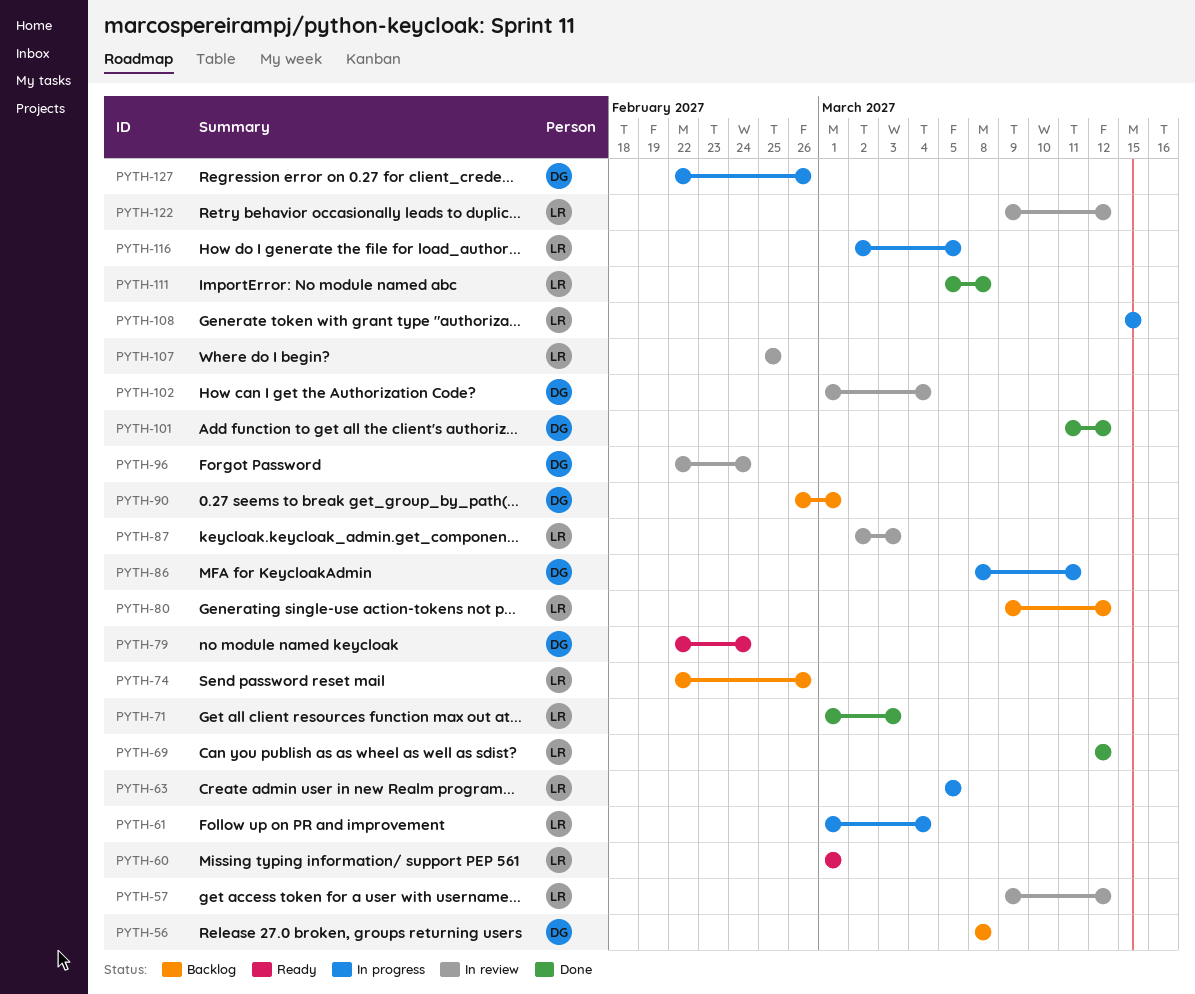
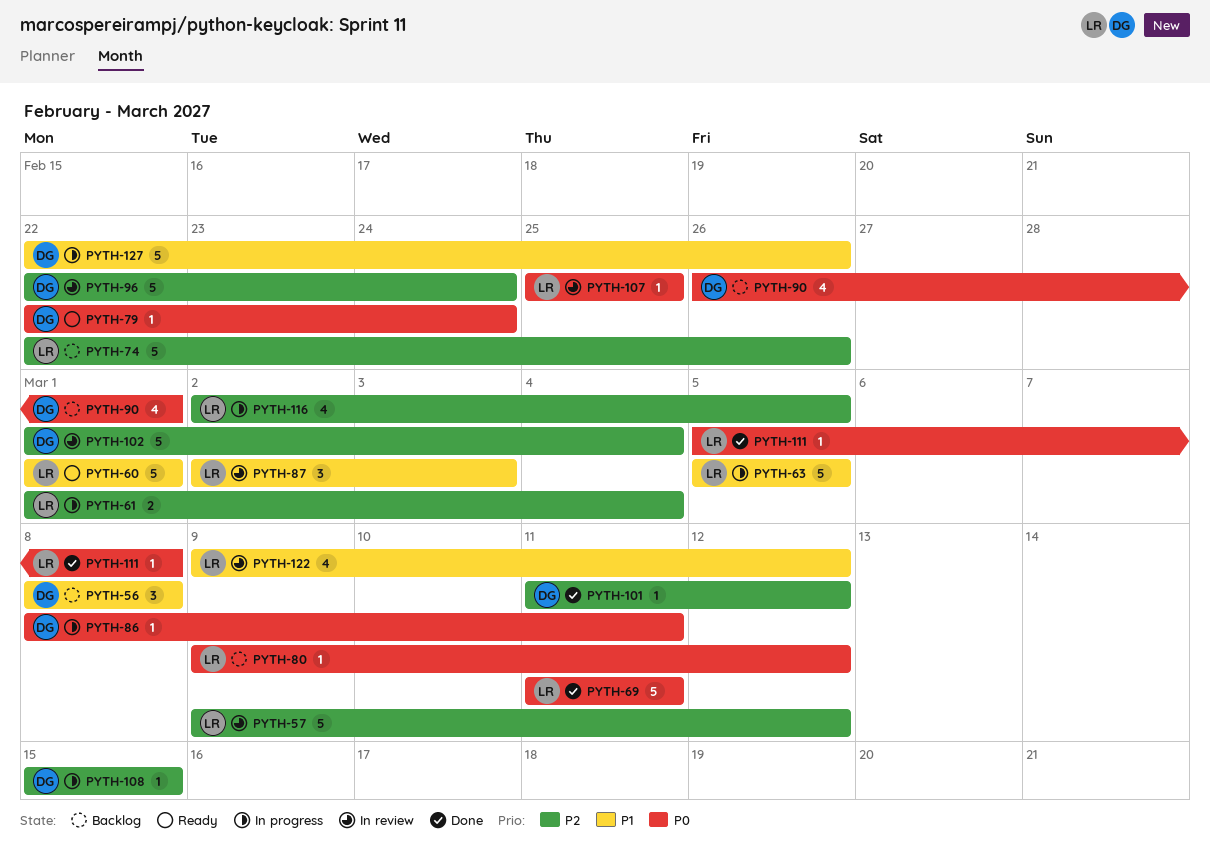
PYTH-69, start: Mar 12 -> Mar 11
PYTH-69, due: Mar 12 -> Mar 11
PYTH-71: present -> none
PYTH-108, owner: LR -> DG

